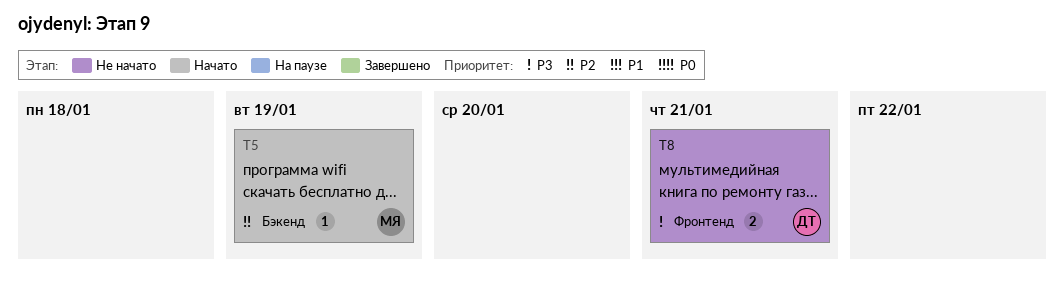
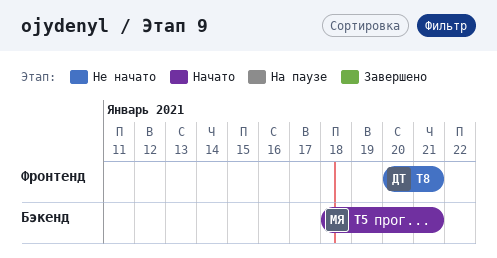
T5, due: Jan 19 -> Jan 21

